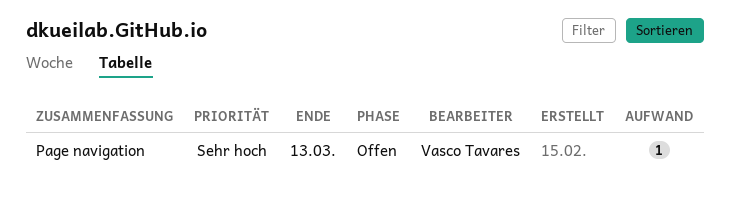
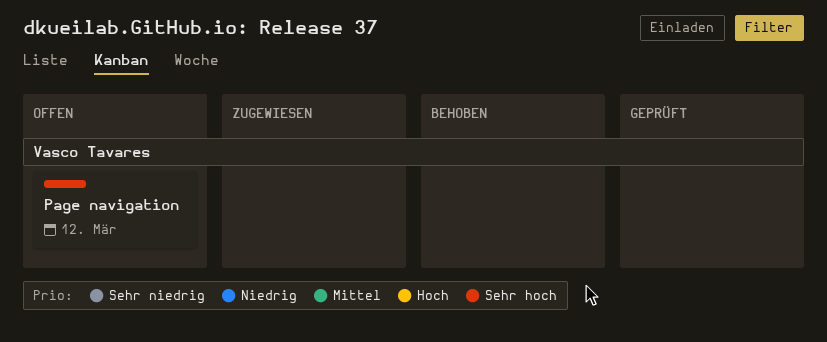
Page navigation, due: Mar 13 -> Mar 12

